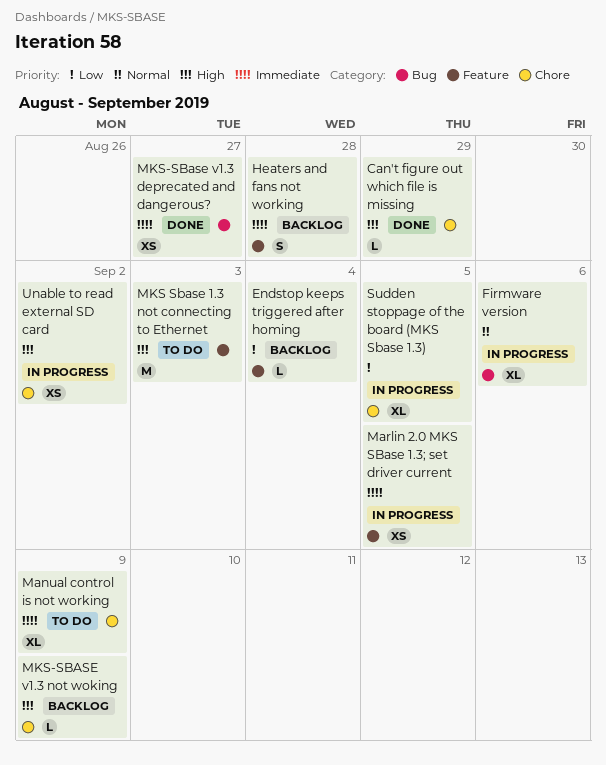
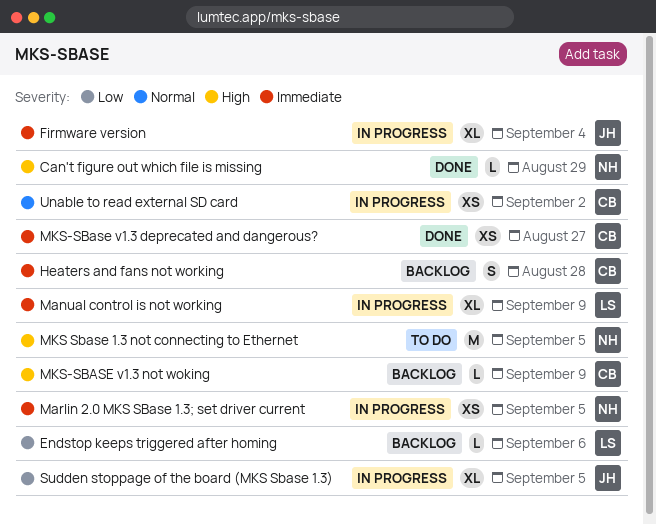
Endstop keeps triggered after homing, due: Sep 4 -> Sep 6
Firmware version, priority: Normal -> Immediate
Firmware version, due: Sep 6 -> Sep 4
Manual control is not working, status: To do -> In progress
MKS Sbase 1.3 not connecting to Ethernet, due: Sep 3 -> Sep 5
Unable to read external SD card, priority: High -> Normal

